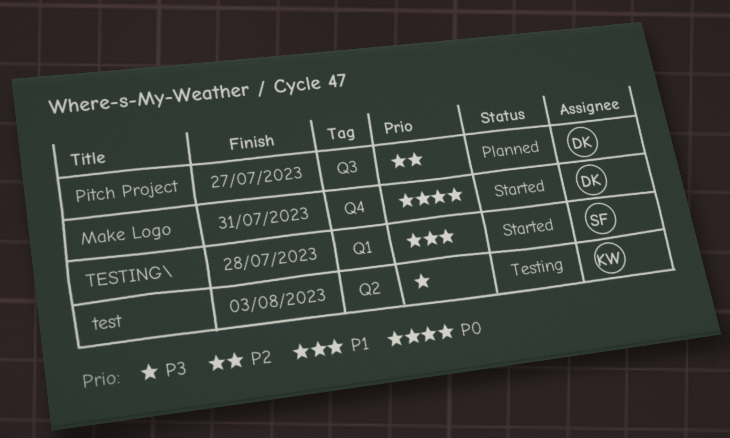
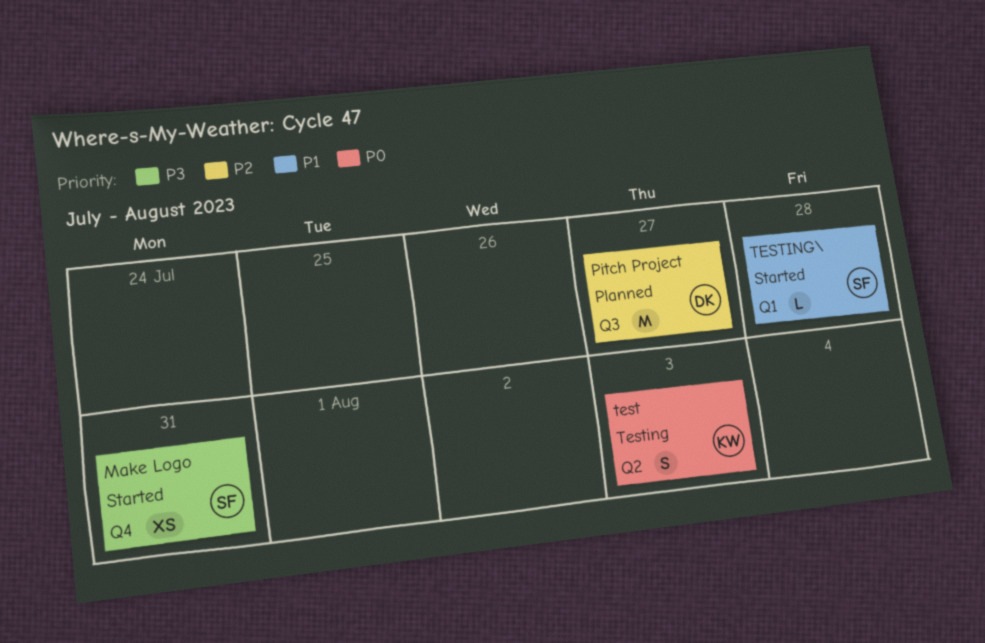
Make Logo, owner: DK -> SF
Make Logo, priority: P0 -> P3
test, priority: P3 -> P0

